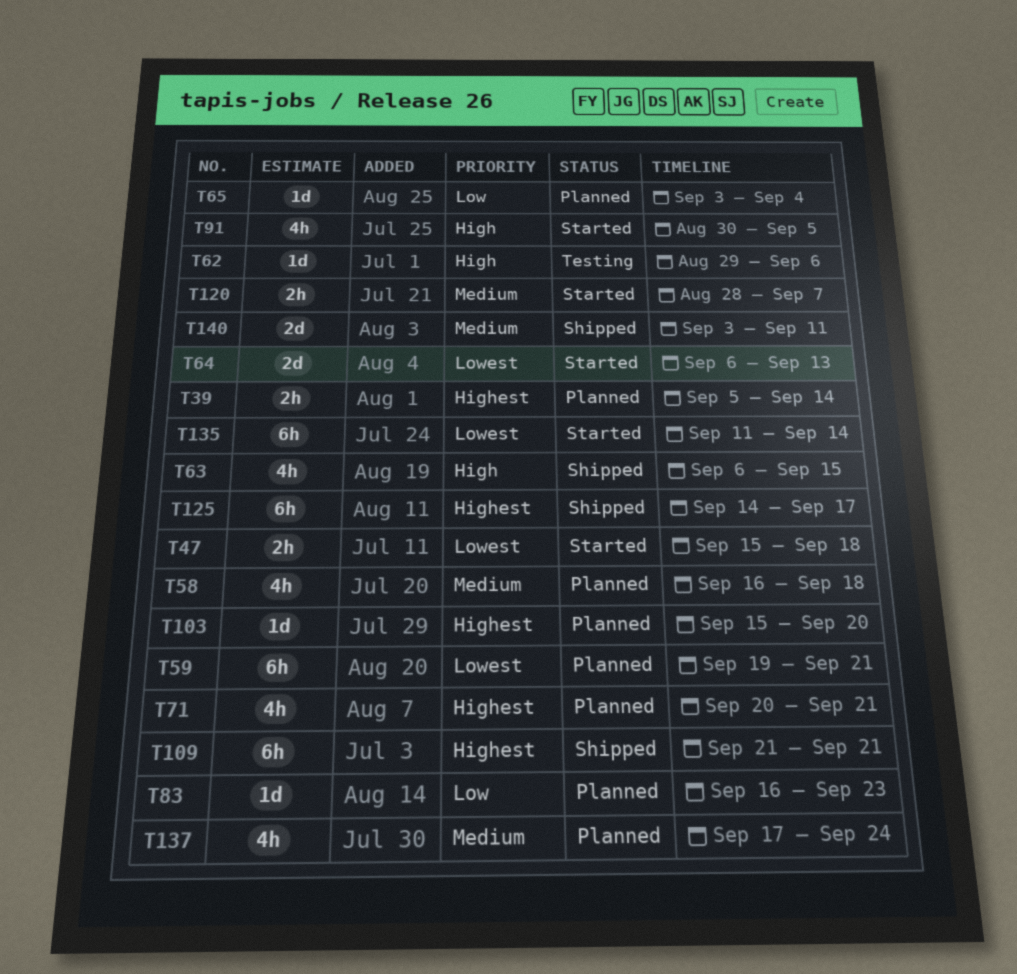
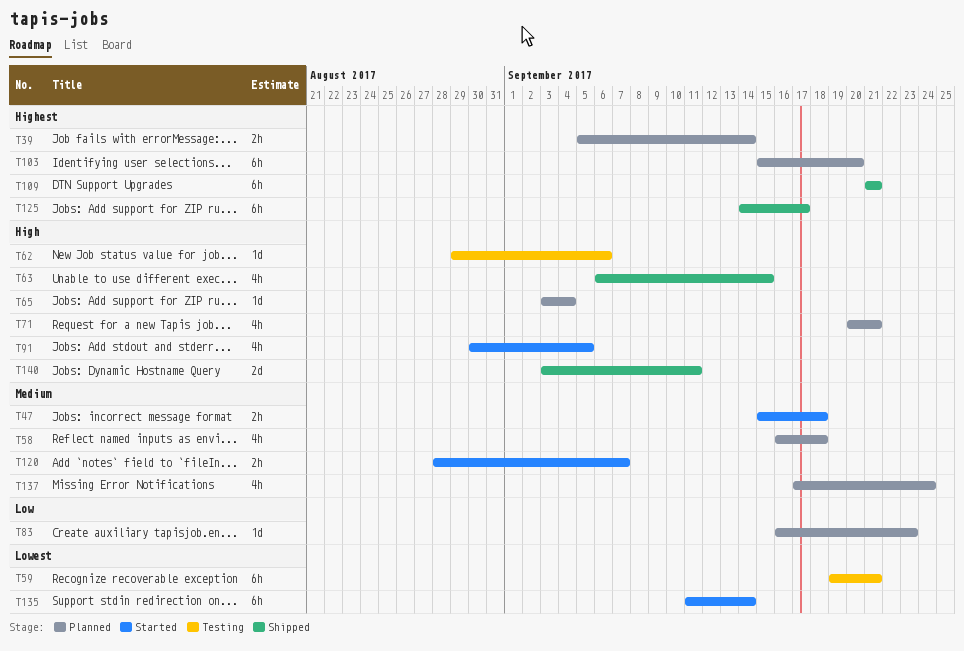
T47, priority: Lowest -> Medium
T59, status: Planned -> Testing
T64: present -> none
T65, priority: Low -> High
T71, priority: Highest -> High
T103, estimate: 1d -> 6h
T140, priority: Medium -> High

